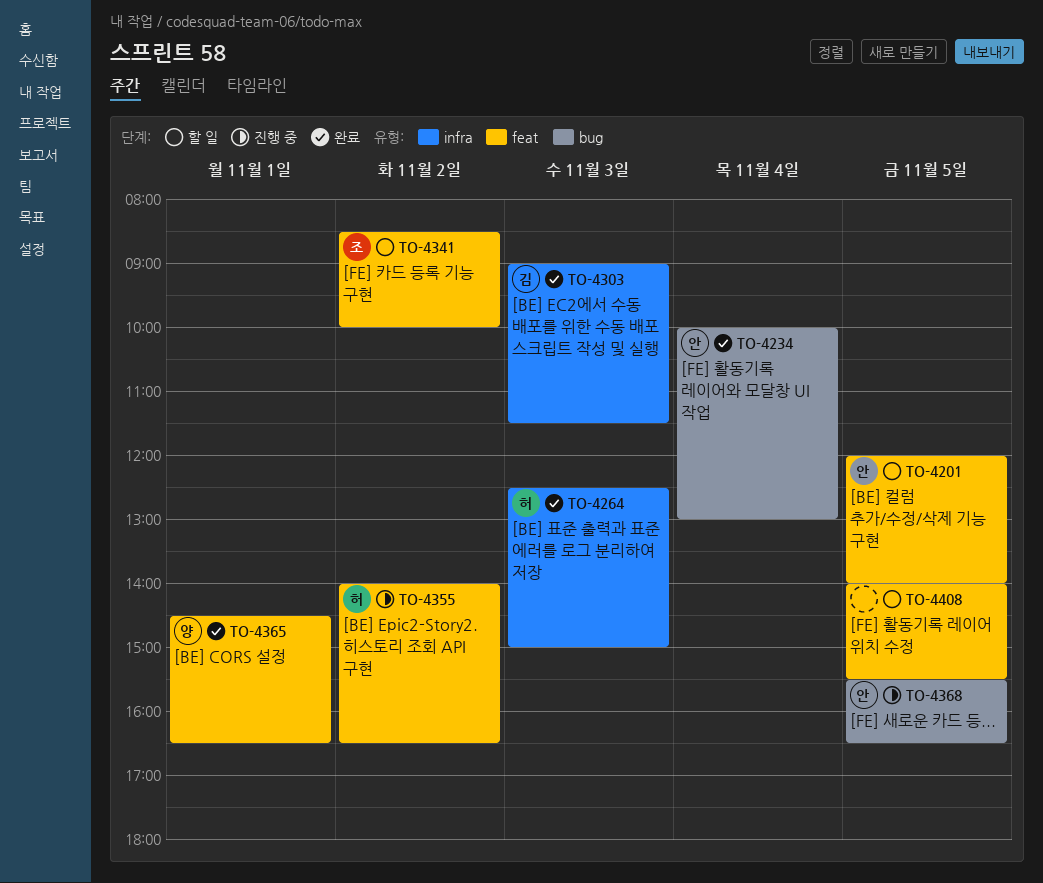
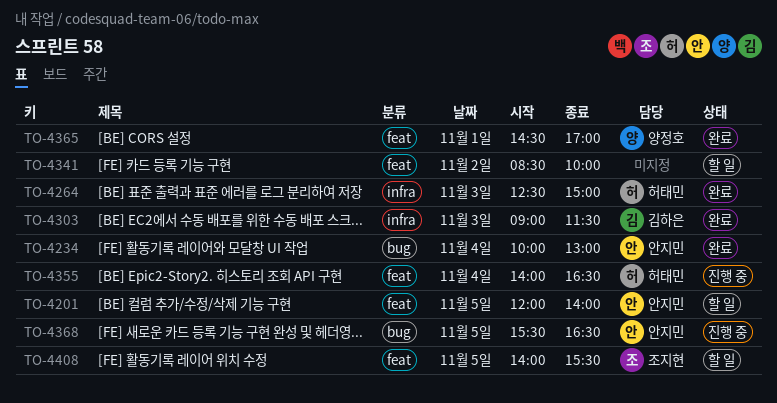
TO-4341, owner: 조지현 -> none
TO-4355, day: Nov 2 -> Nov 4
TO-4365, ends: 16:30 -> 17:00
TO-4408, owner: none -> 조지현

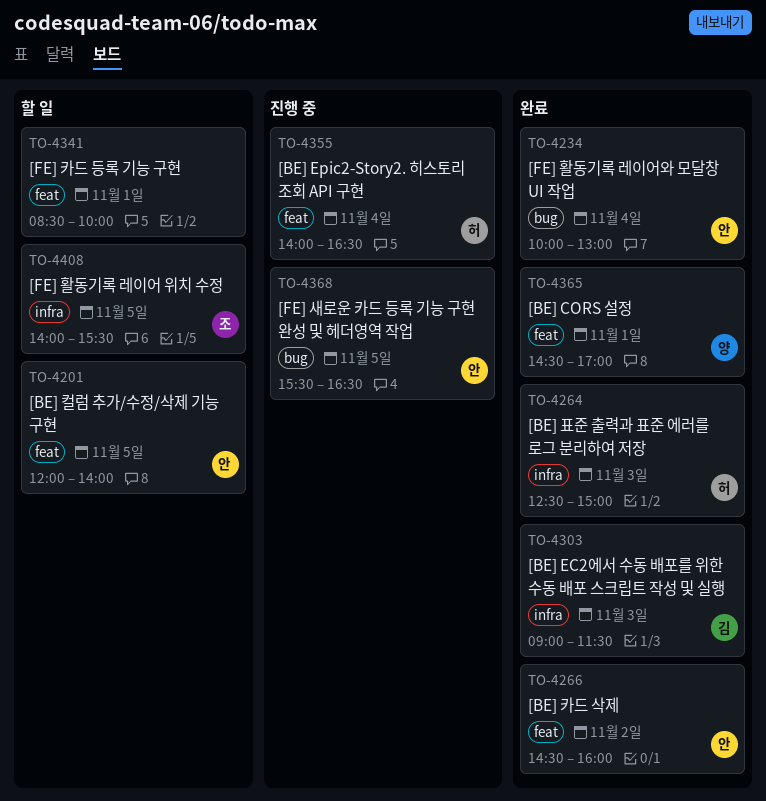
TO-4266: none -> present
TO-4341, day: Nov 2 -> Nov 1
TO-4408, label: feat -> infra

